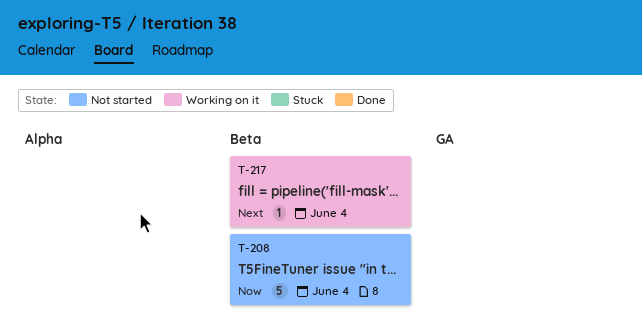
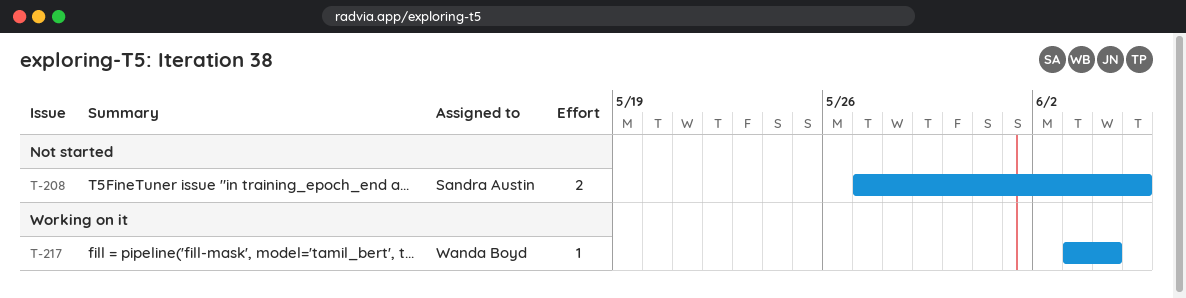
T-208, estimate: 5 -> 2
T-208, due: Jun 4 -> Jun 5

